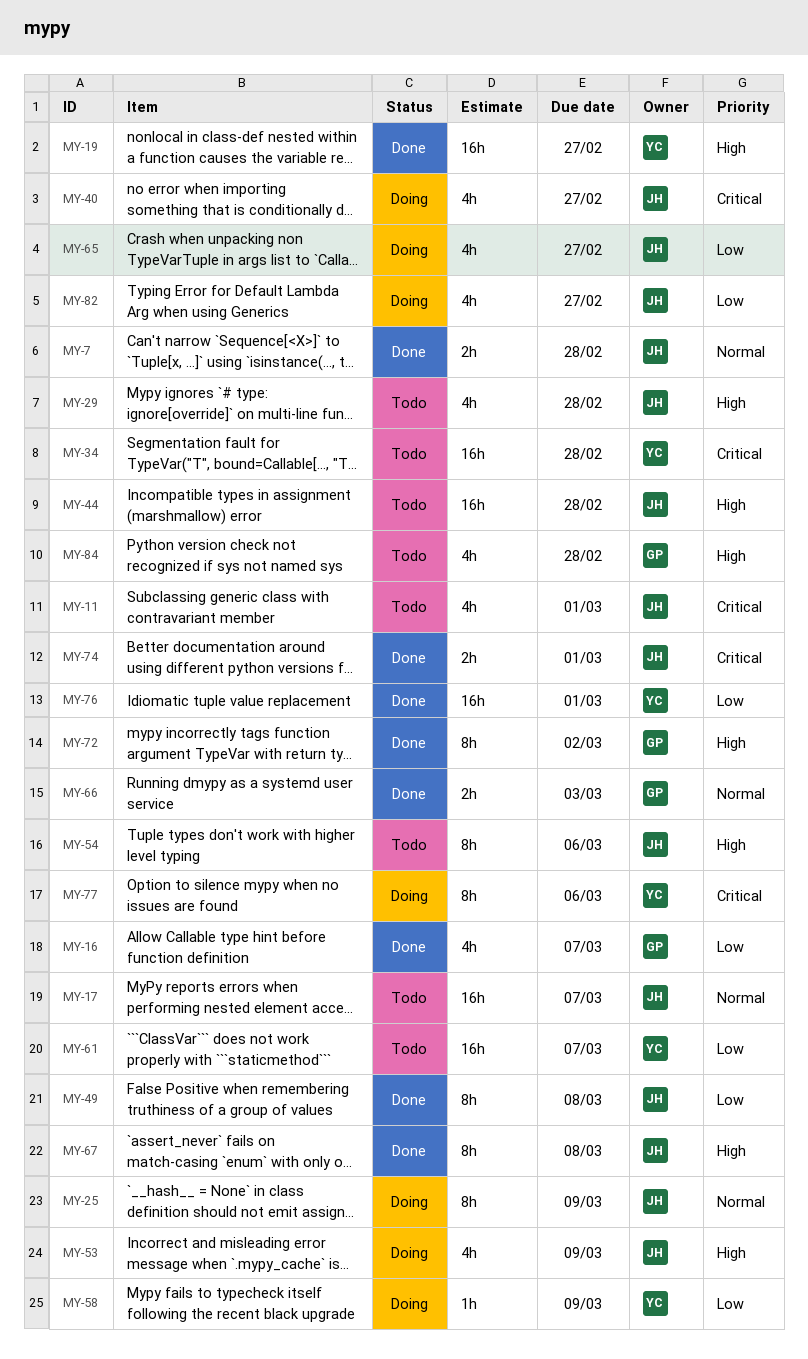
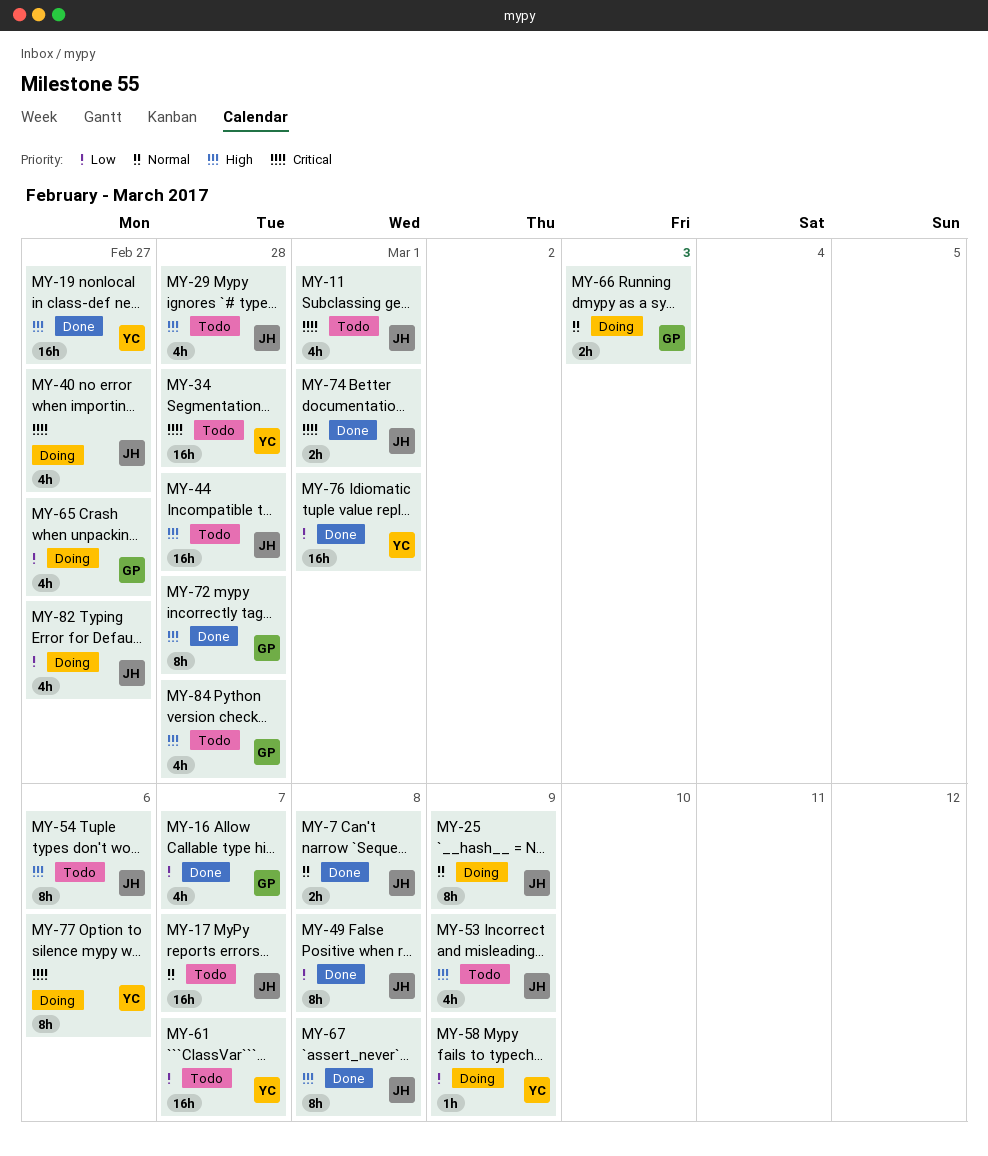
MY-7, due: Feb 28 -> Mar 8
MY-53, status: Doing -> Todo
MY-65, owner: JH -> GP
MY-66, status: Done -> Doing
MY-72, due: Mar 2 -> Feb 28

